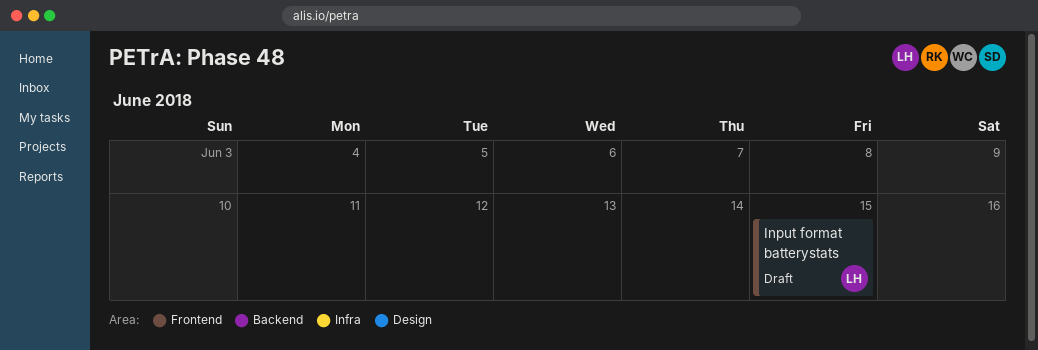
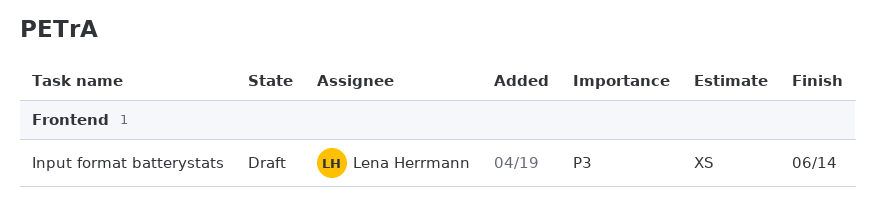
Input format batterystats, due: Jun 15 -> Jun 14

